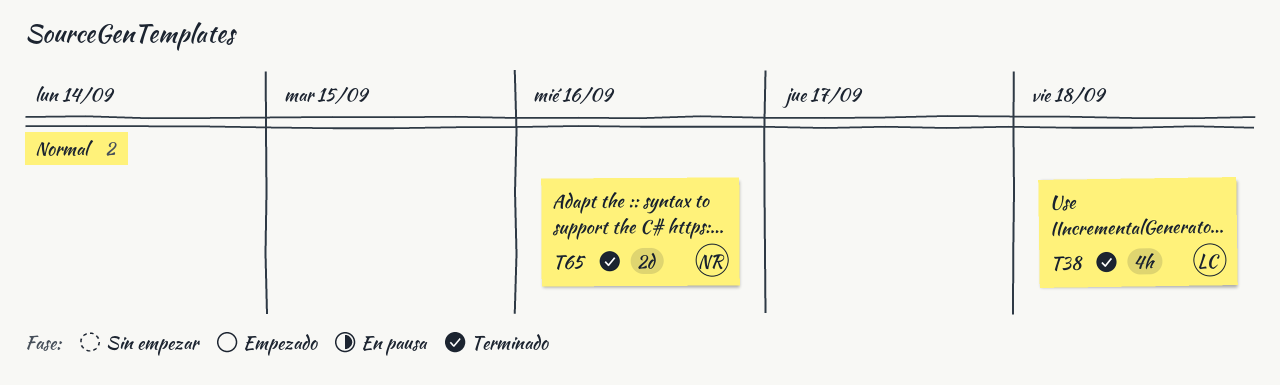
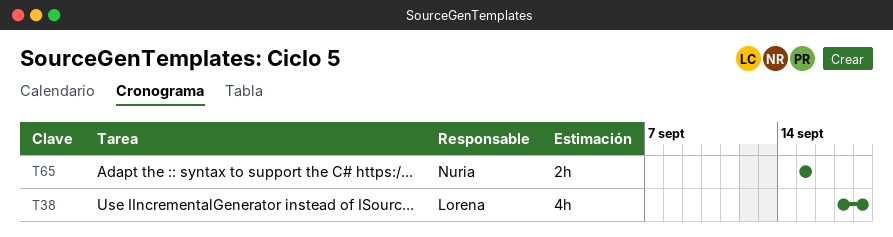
T65, estimate: 2d -> 2h
T65, due: Sep 16 -> Sep 15

